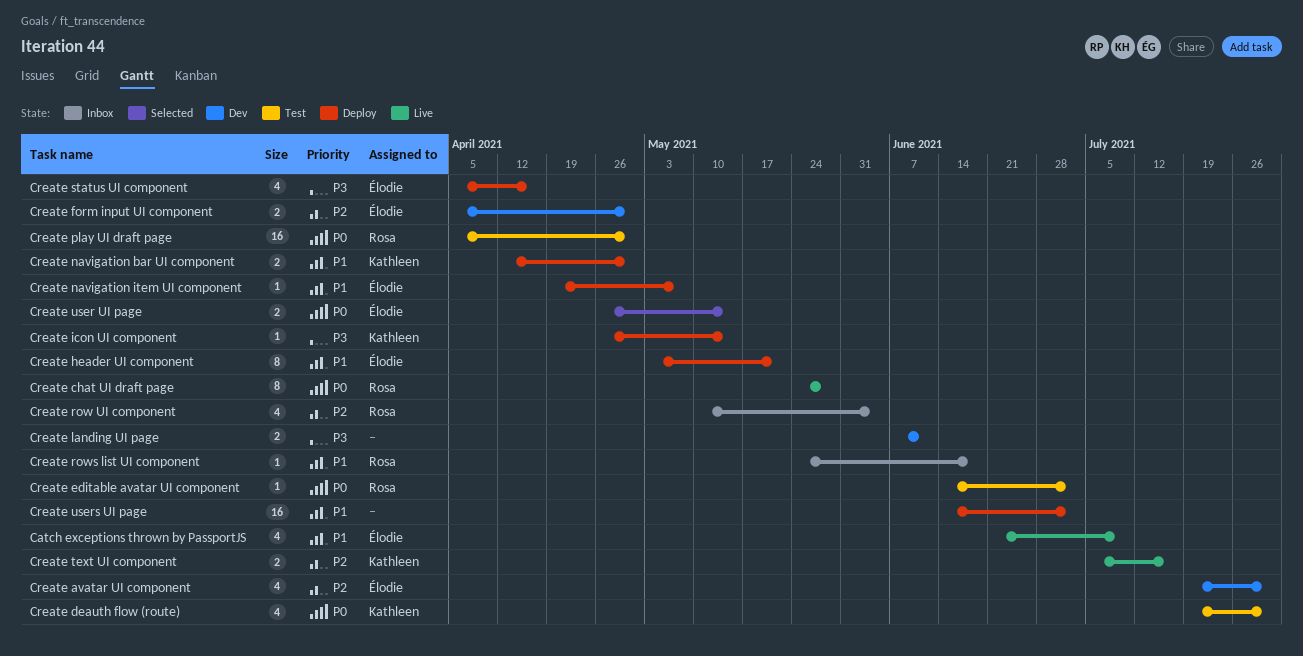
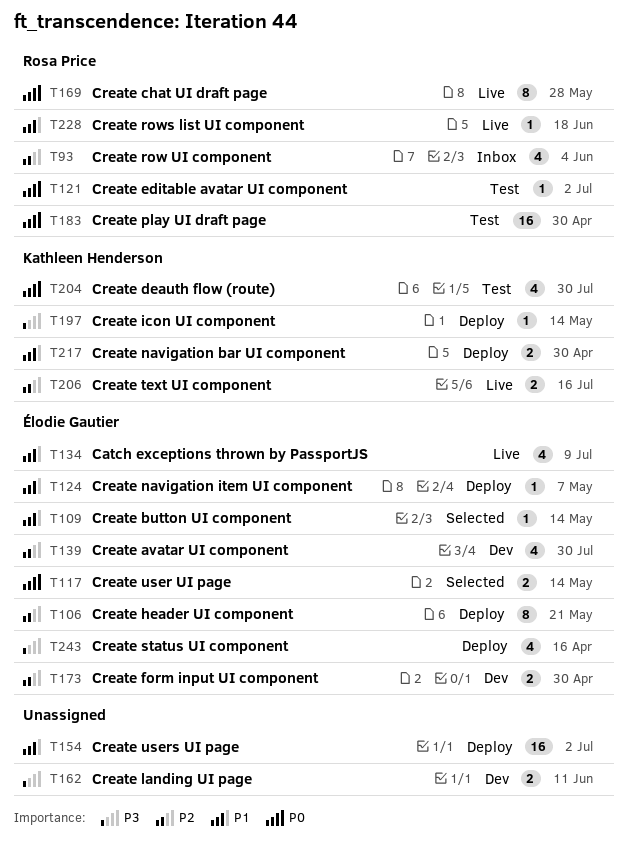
Create button UI component: none -> present
Create header UI component, priority: P1 -> P2
Create rows list UI component, status: Inbox -> Live

